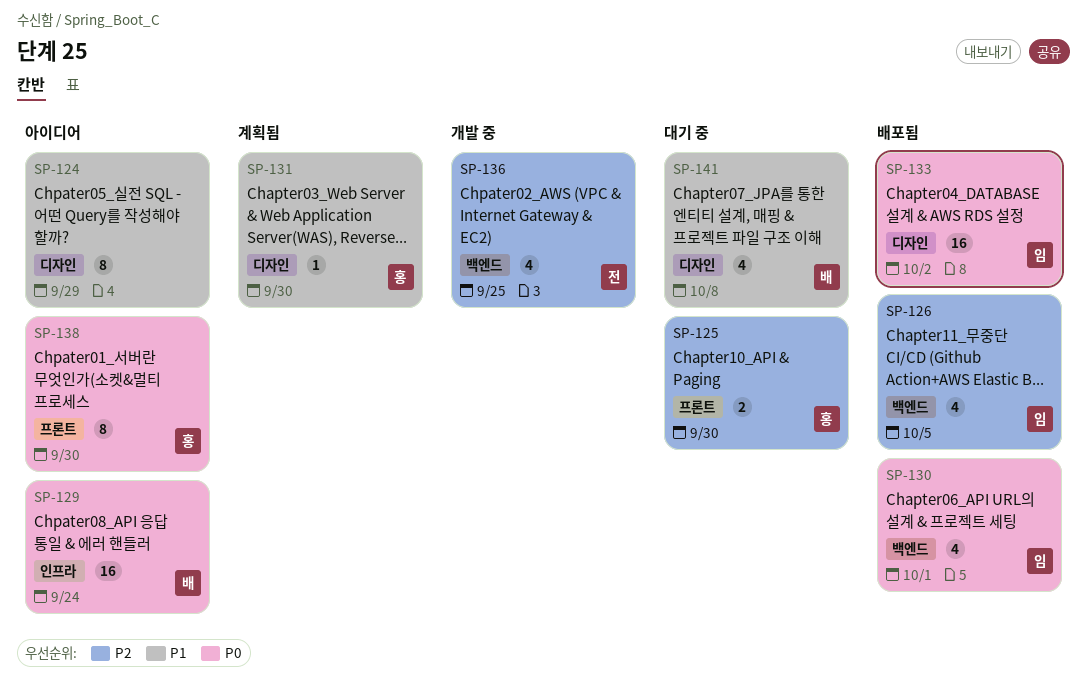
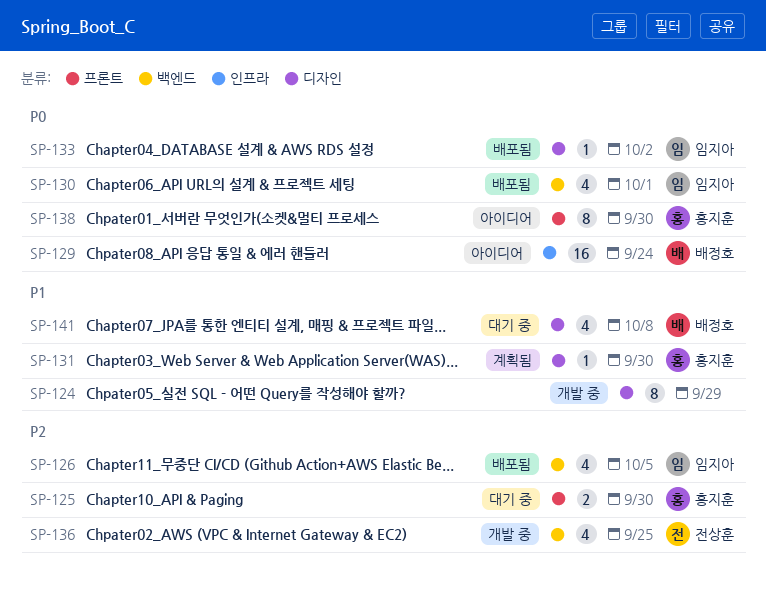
SP-124, status: 아이디어 -> 개발 중
SP-133, estimate: 16 -> 1

